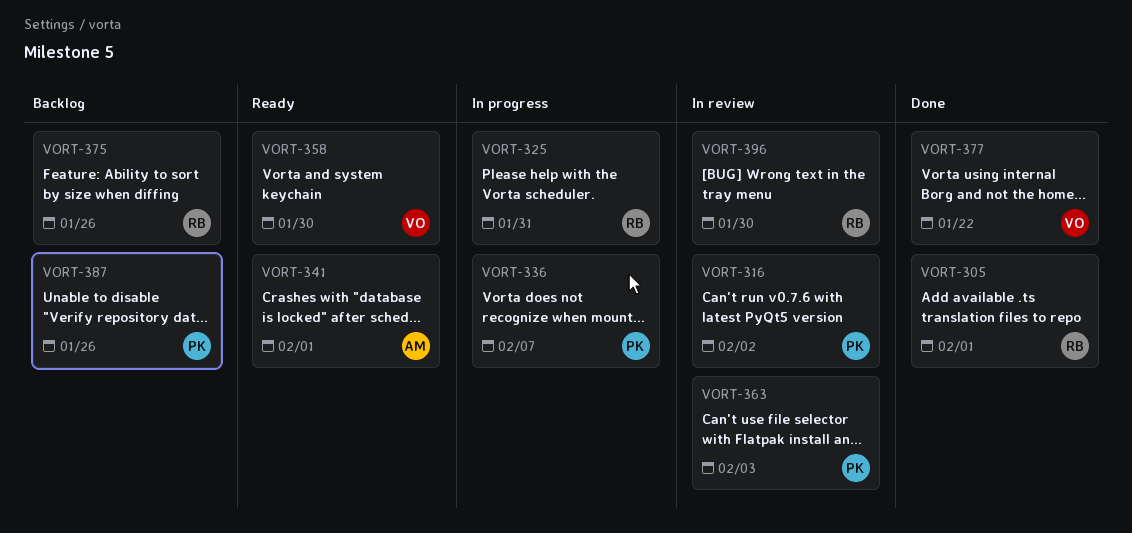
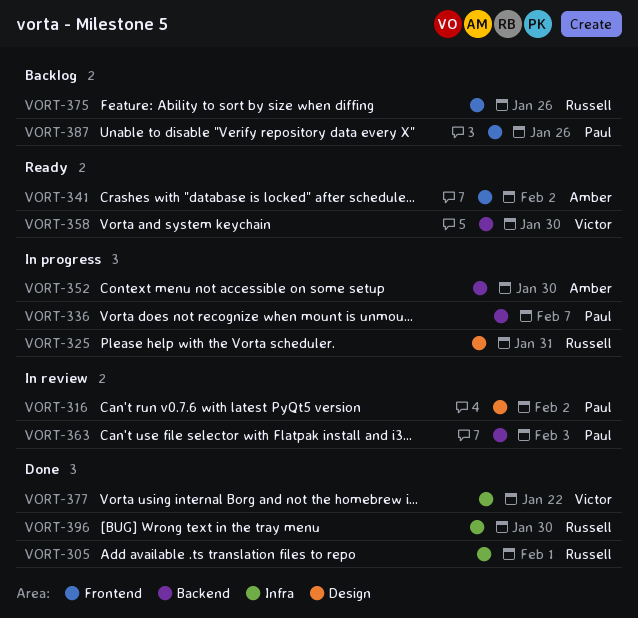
VORT-341, due: Feb 1 -> Feb 2
VORT-352: none -> present
VORT-396, status: In review -> Done

